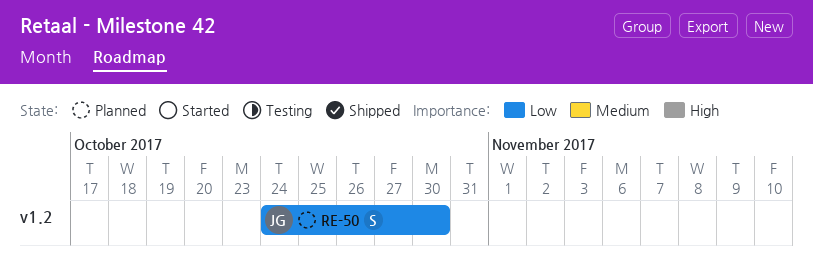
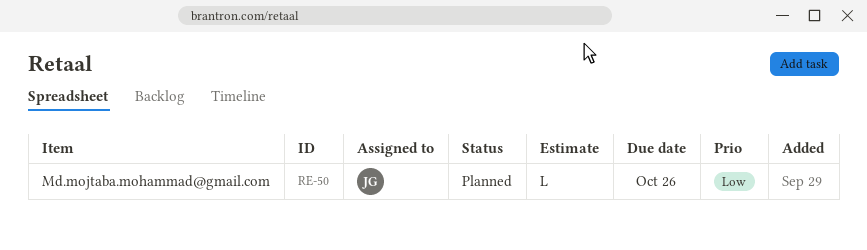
RE-50, estimate: S -> L
RE-50, due: Oct 30 -> Oct 26

